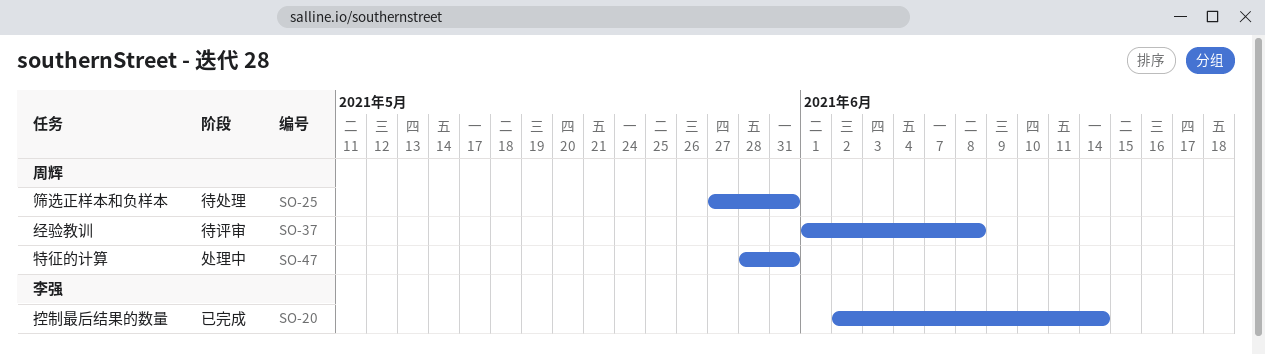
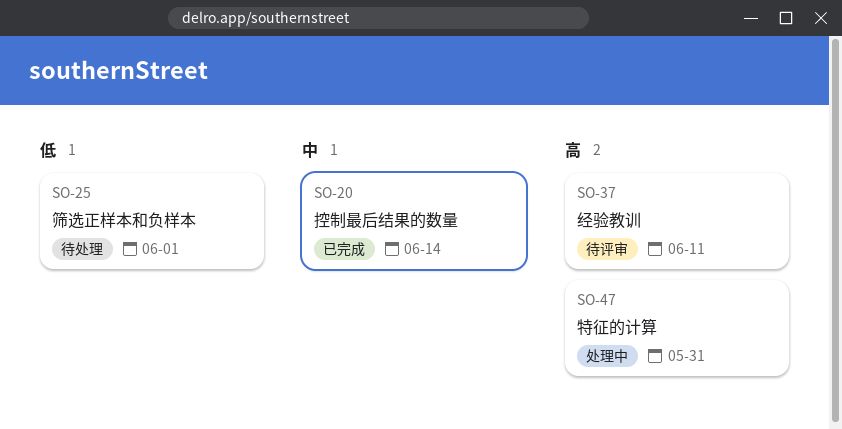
SO-25, due: May 31 -> Jun 1
SO-37, due: Jun 8 -> Jun 11

